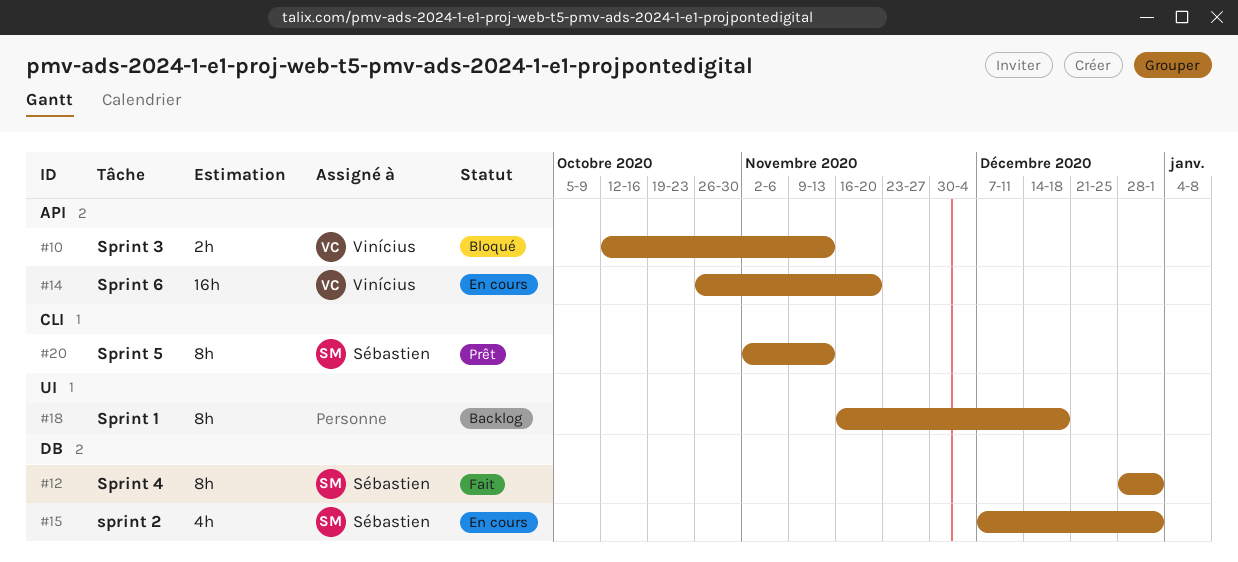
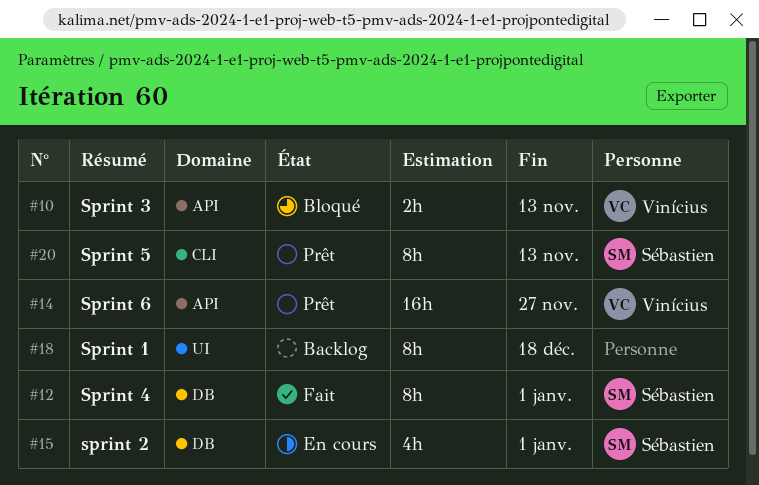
#14, status: En cours -> Prêt
#14, due: Nov 20 -> Nov 27

